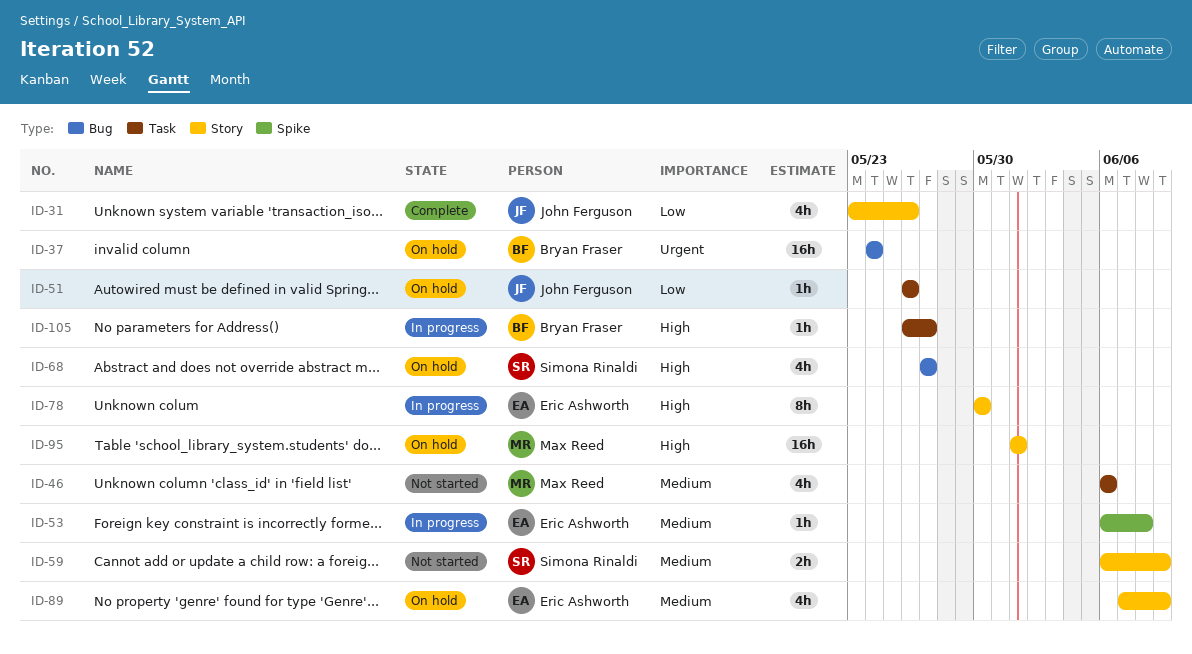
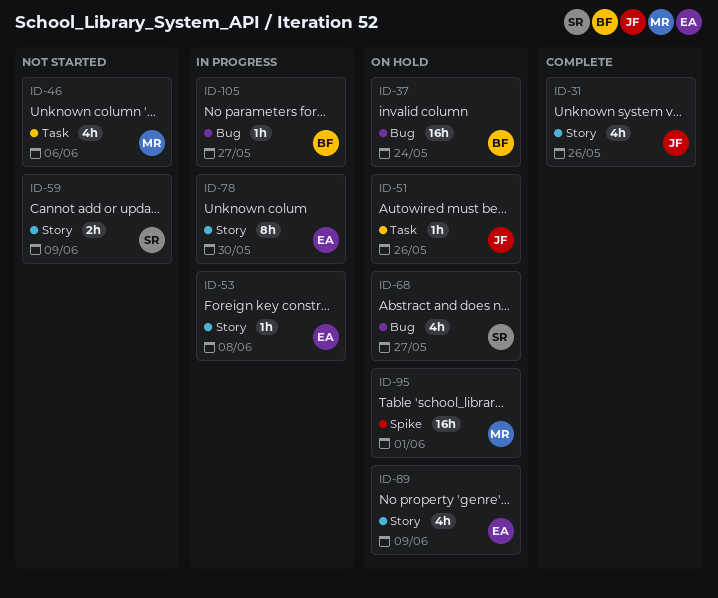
ID-53, label: Spike -> Story
ID-95, label: Story -> Spike
ID-105, label: Task -> Bug

